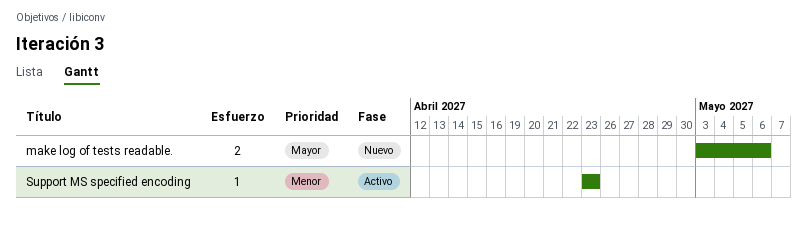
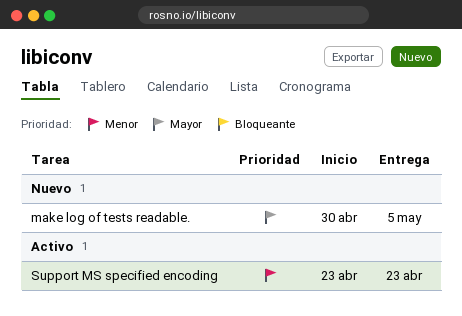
make log of tests readable., start: May 3 -> Apr 30
make log of tests readable., due: May 6 -> May 5

